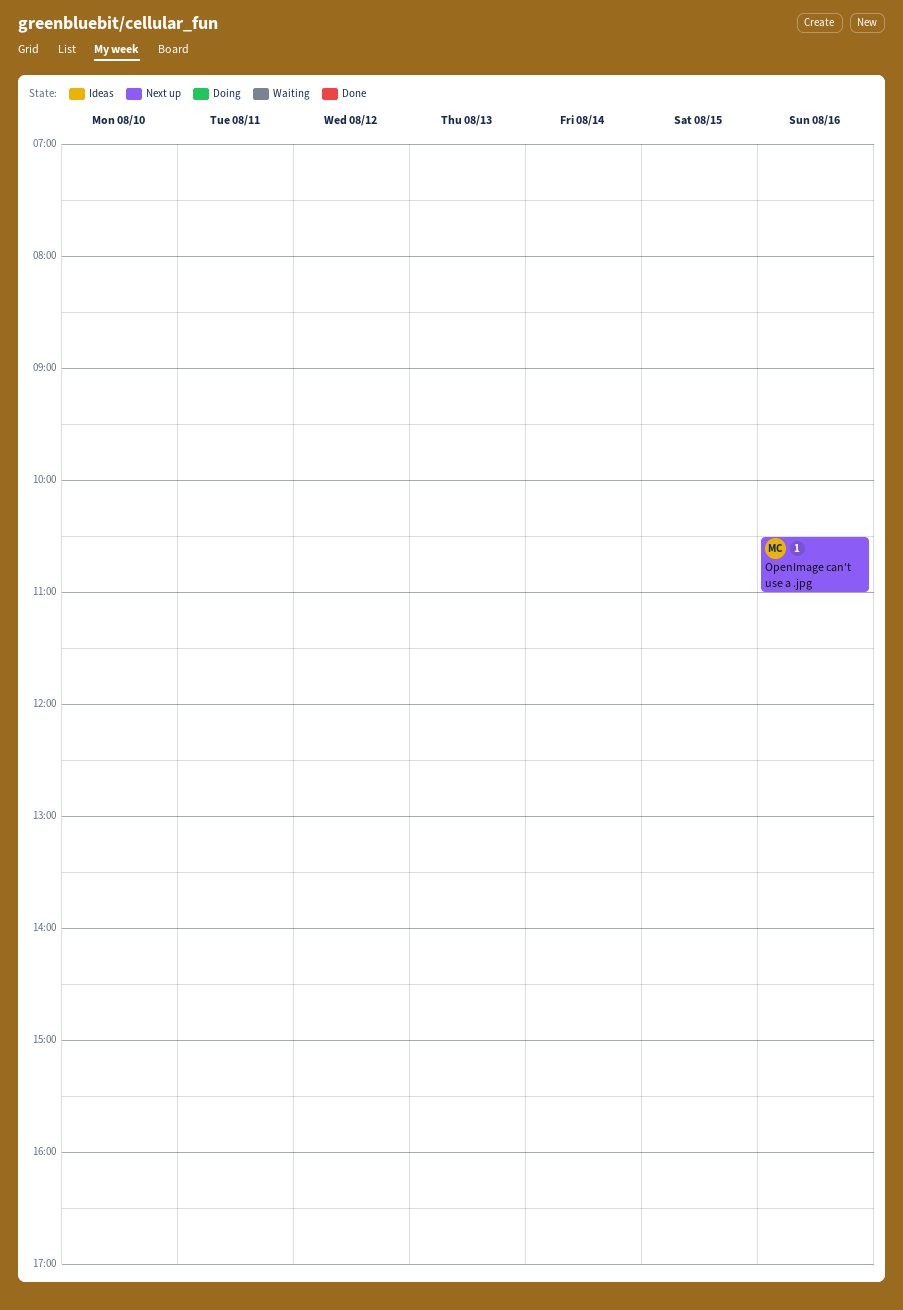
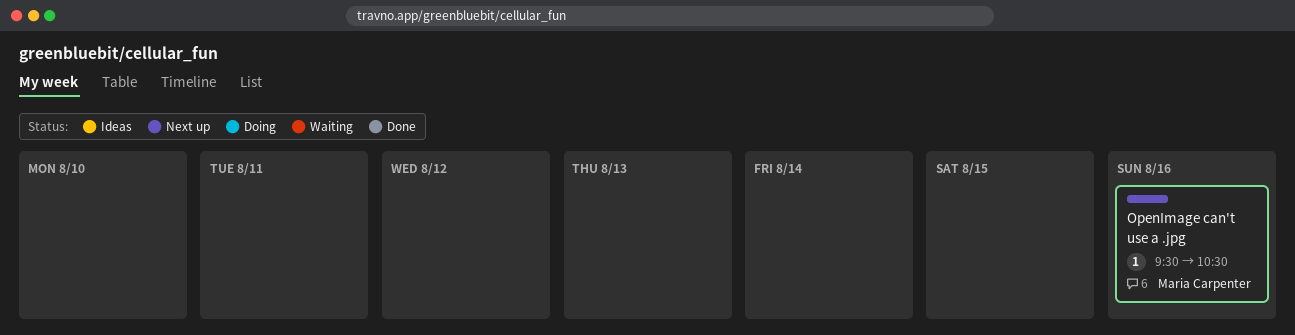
OpenImage can't use a .jpg, begins: 10:30 -> 09:30
OpenImage can't use a .jpg, ends: 11:00 -> 10:30

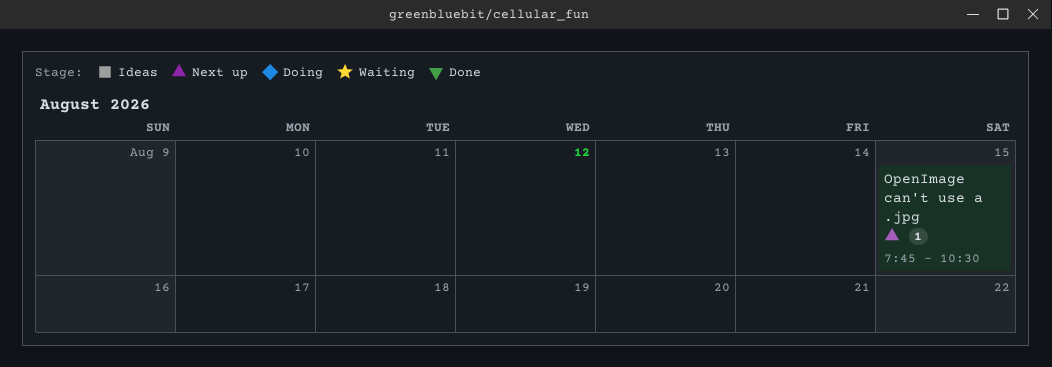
OpenImage can't use a .jpg, day: Aug 16 -> Aug 15
OpenImage can't use a .jpg, begins: 09:30 -> 07:45

